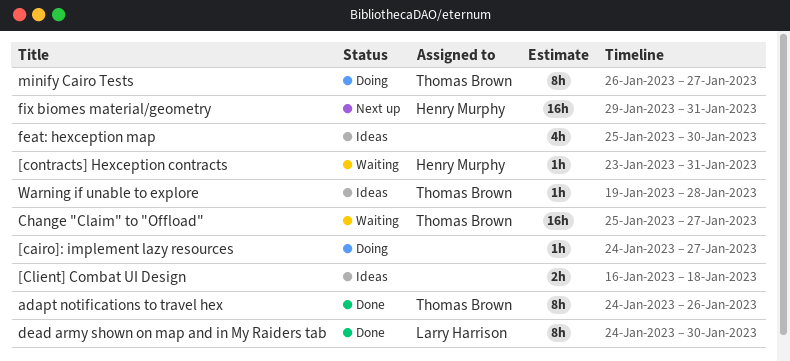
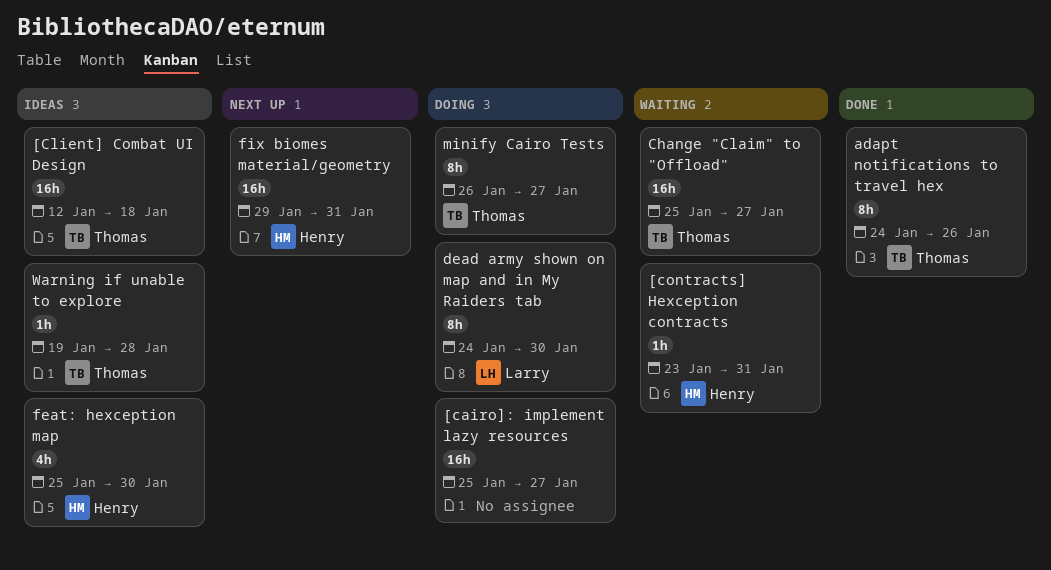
[cairo]: implement lazy resources, estimate: 1h -> 16h
[cairo]: implement lazy resources, start: Jan 24 -> Jan 25
[Client] Combat UI Design, owner: none -> Thomas Brown
[Client] Combat UI Design, estimate: 2h -> 16h
[Client] Combat UI Design, start: Jan 16 -> Jan 12
dead army shown on map and in My Raiders tab, status: Done -> Doing
feat: hexception map, owner: none -> Henry Murphy

